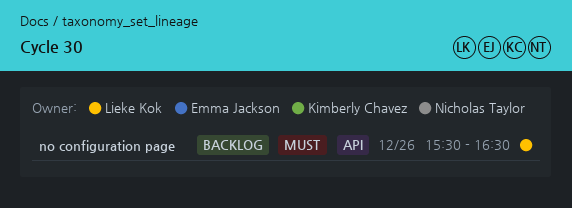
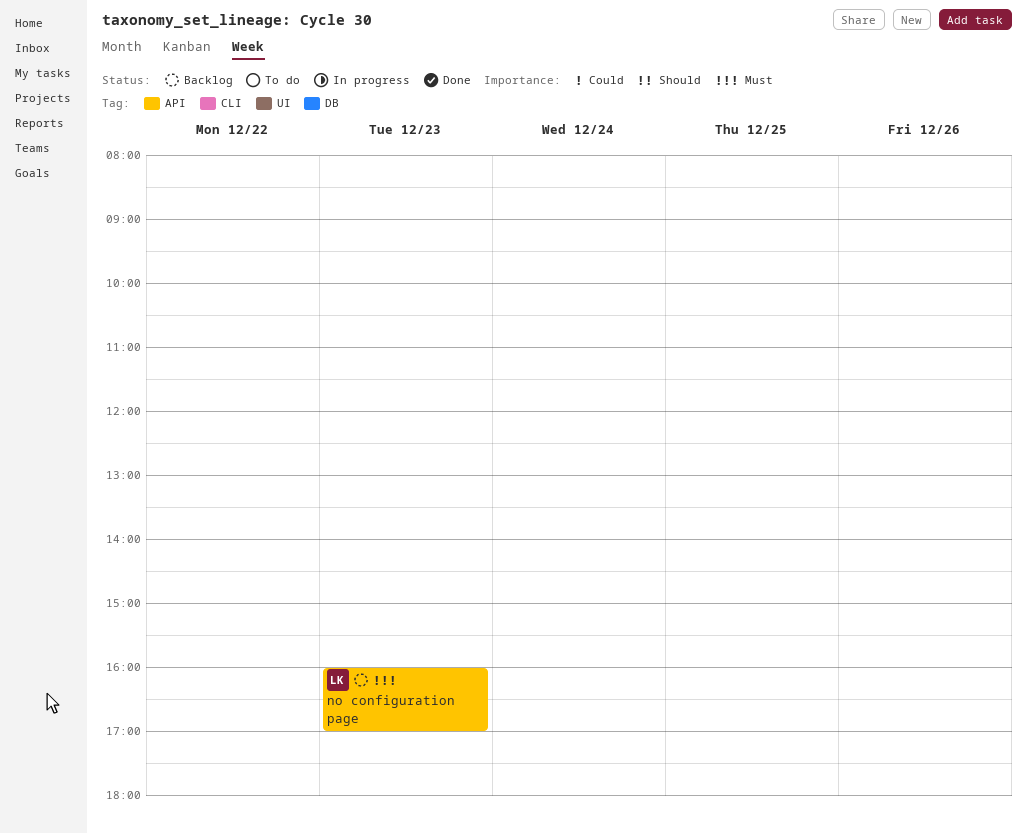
no configuration page, day: Dec 26 -> Dec 23
no configuration page, begins: 15:30 -> 16:00
no configuration page, ends: 16:30 -> 17:00

